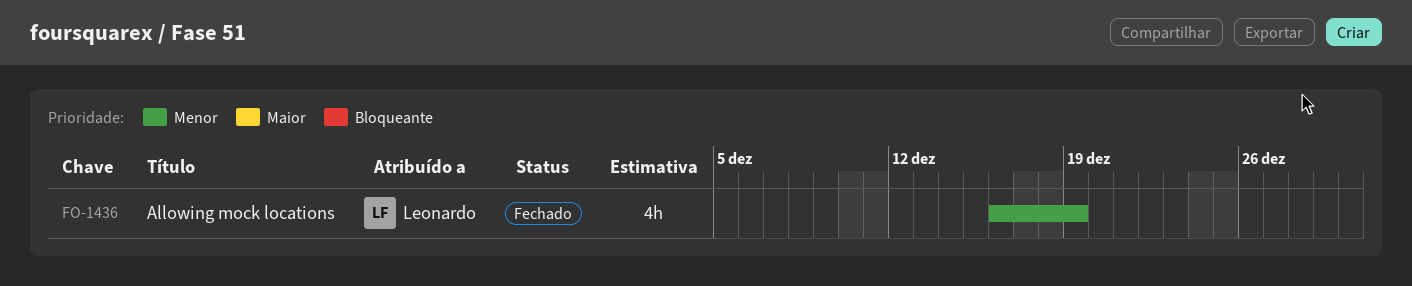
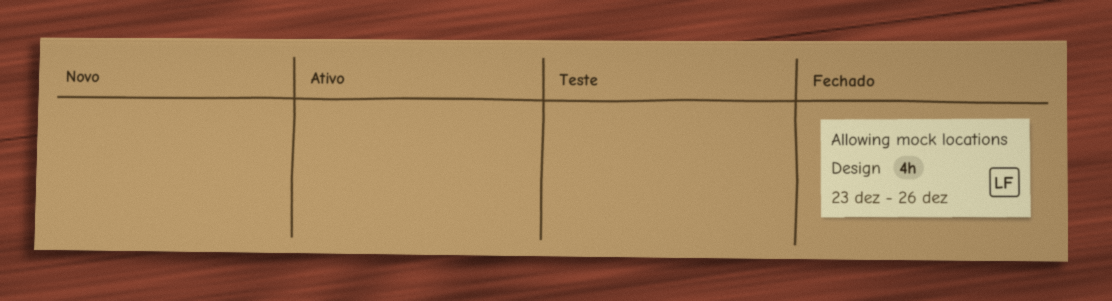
Allowing mock locations, start: Dec 16 -> Dec 23
Allowing mock locations, due: Dec 19 -> Dec 26

